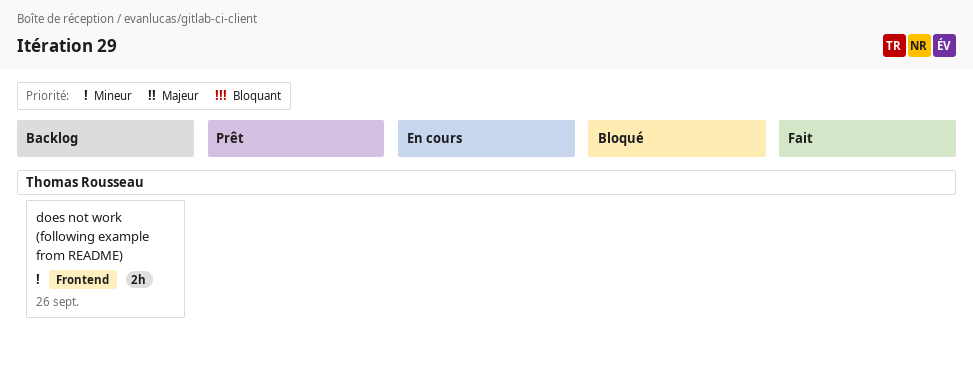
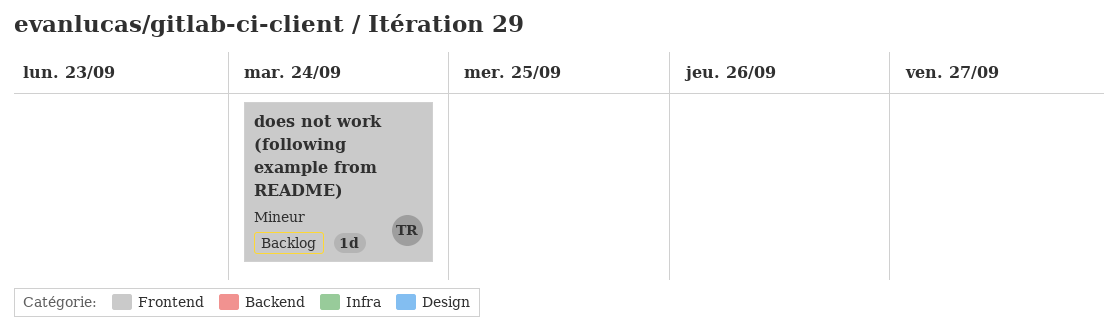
does not work (following example from README), estimate: 2h -> 1d
does not work (following example from README), due: Sep 26 -> Sep 24

